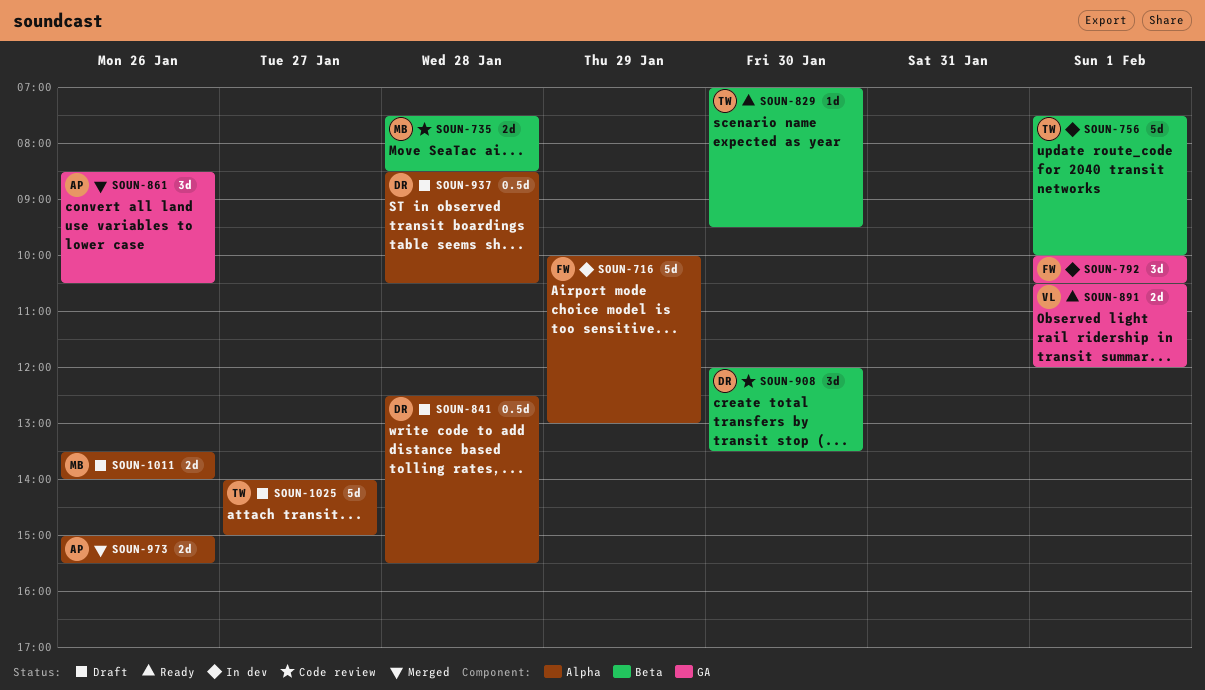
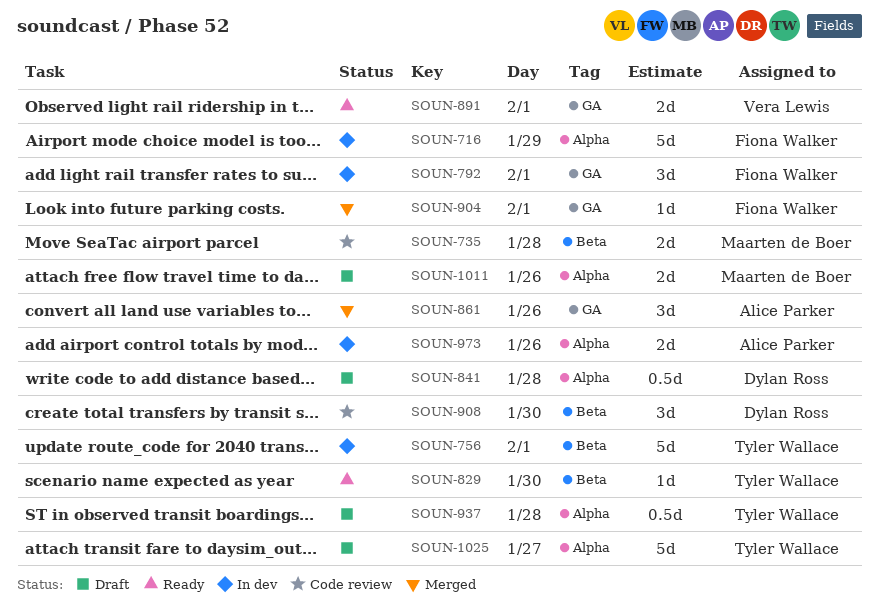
SOUN-904: none -> present
SOUN-937, owner: Dylan Ross -> Tyler Wallace
SOUN-973, status: Merged -> In dev

